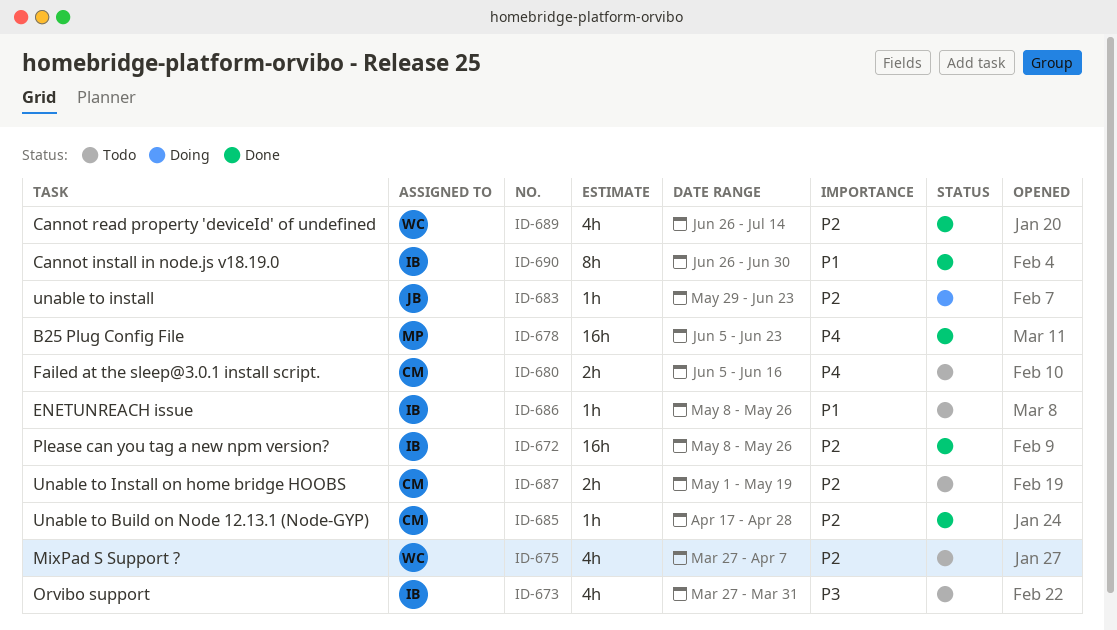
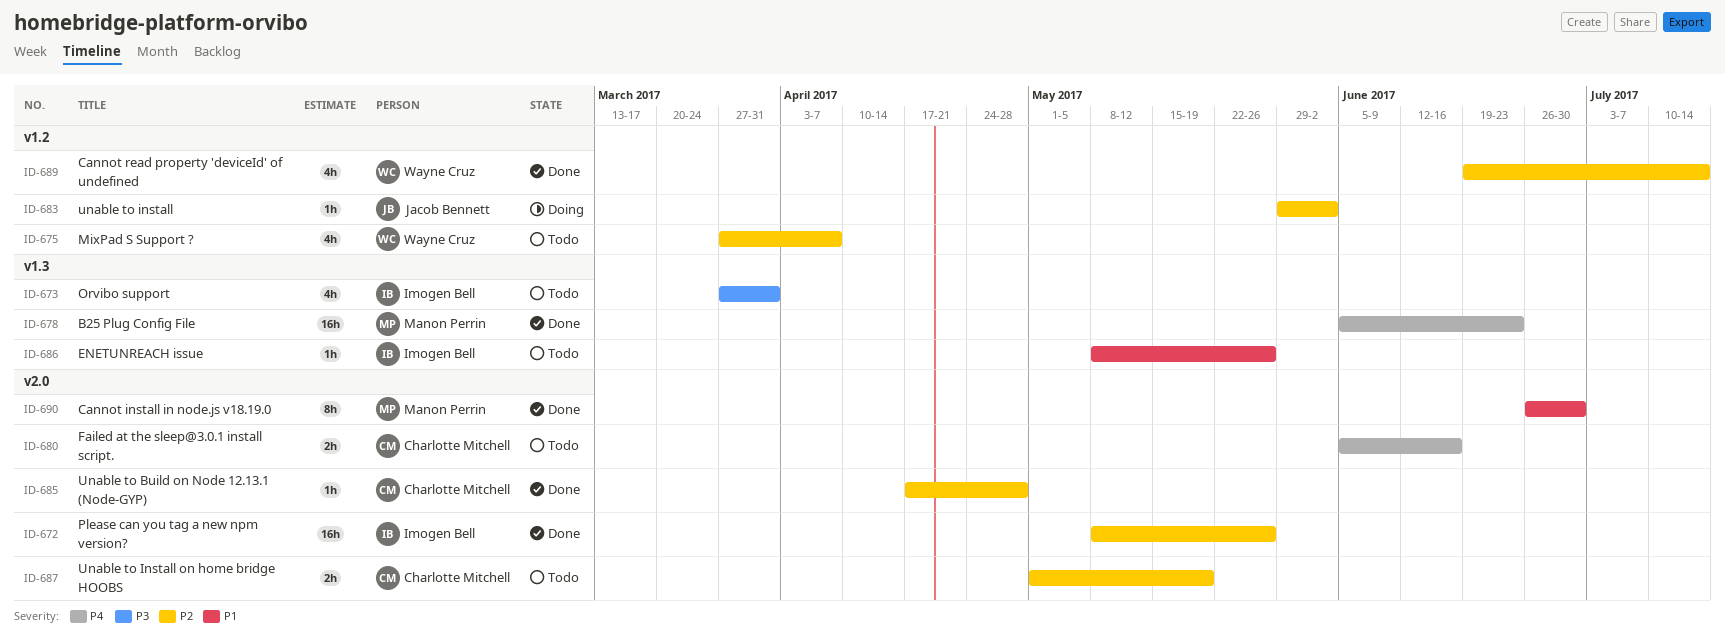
ID-683, due: Jun 23 -> Jun 2
ID-689, start: Jun 26 -> Jun 19
ID-690, owner: Imogen Bell -> Manon Perrin

